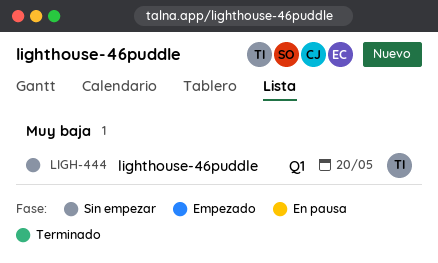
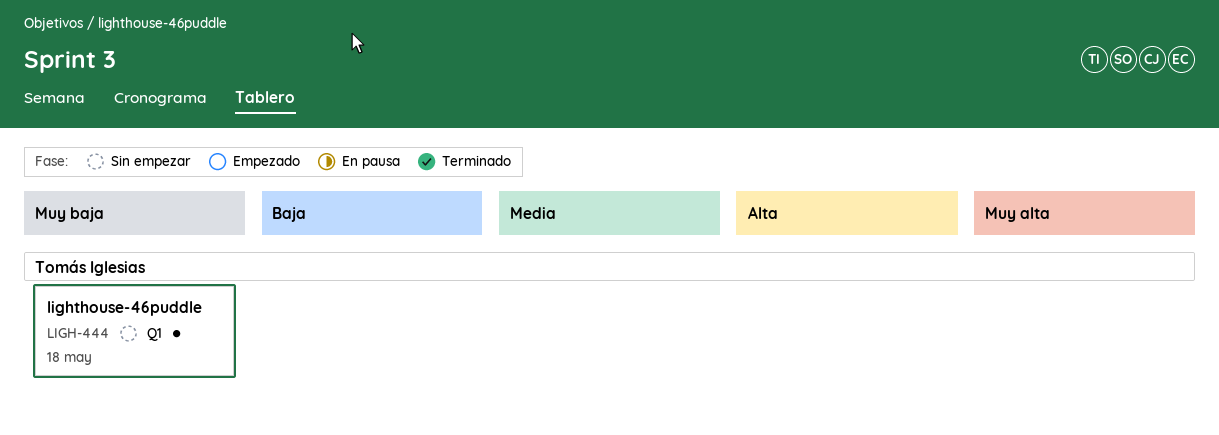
LIGH-444, due: May 20 -> May 18

